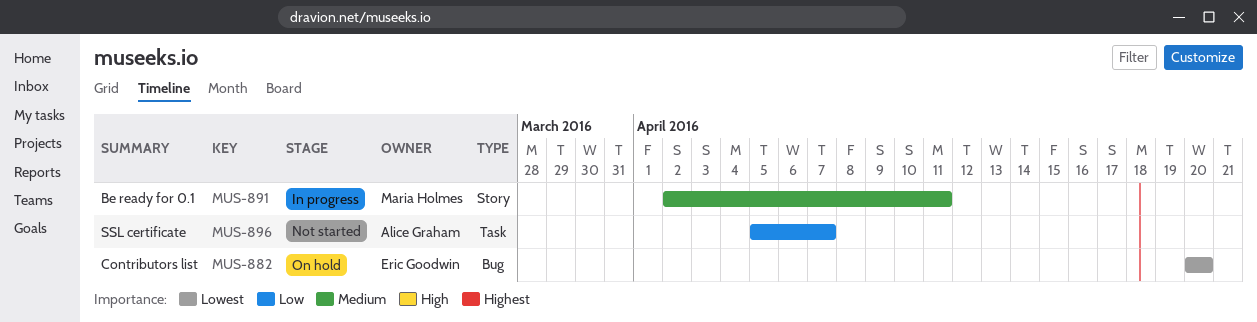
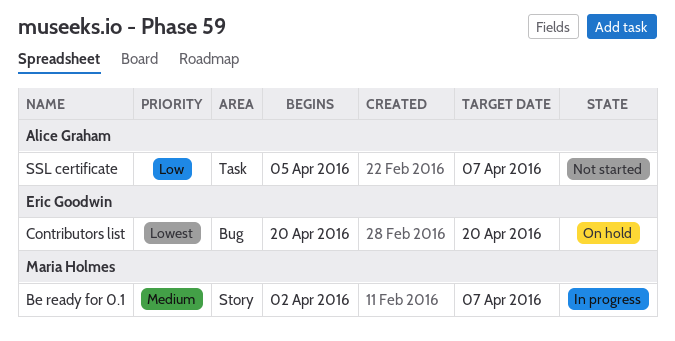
Be ready for 0.1, due: Apr 11 -> Apr 7

